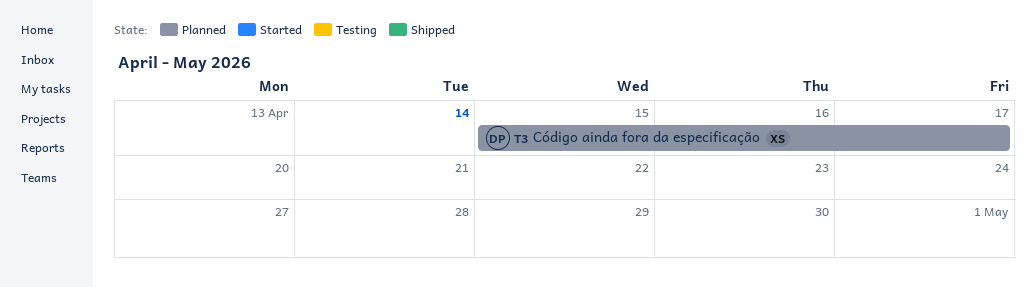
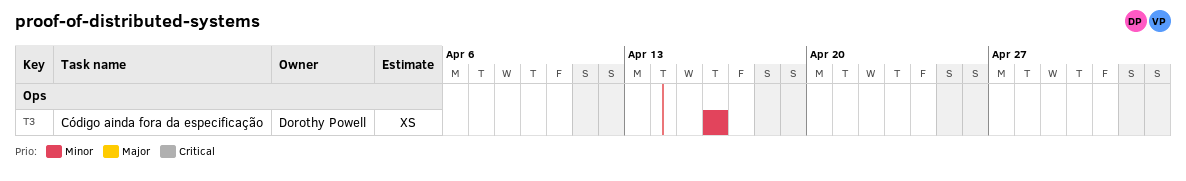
T3, start: Apr 15 -> Apr 16
T3, due: Apr 17 -> Apr 16

